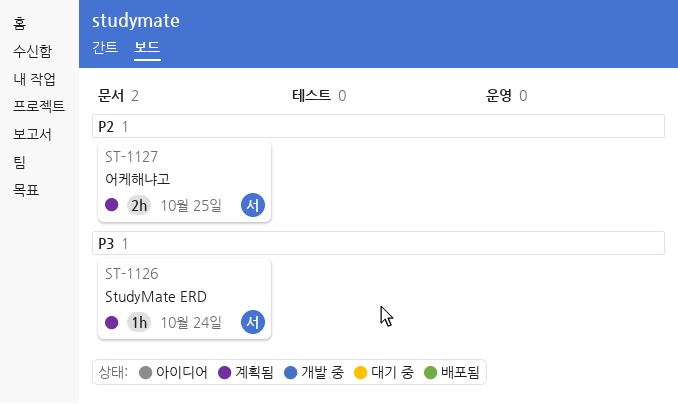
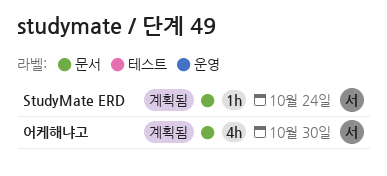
어케해냐고, estimate: 2h -> 4h
어케해냐고, due: Oct 25 -> Oct 30

